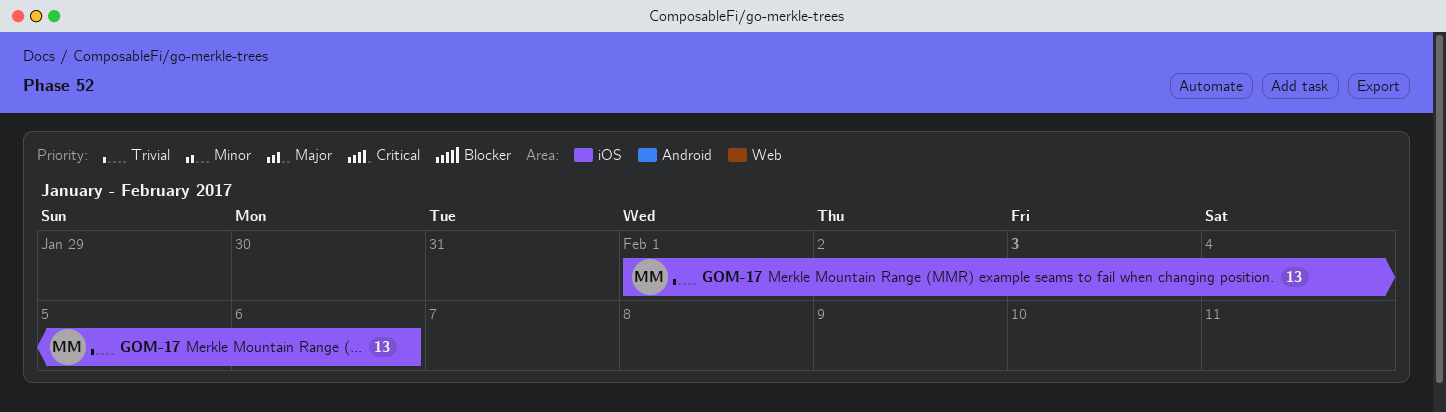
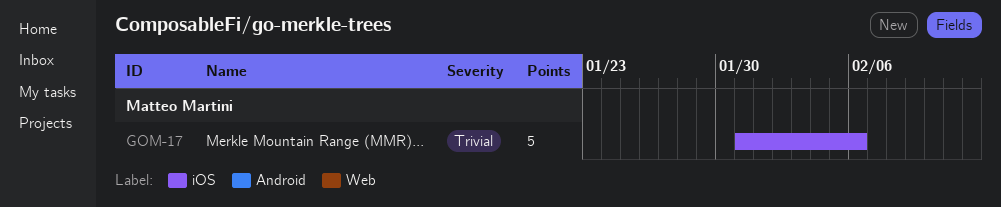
GOM-17, estimate: 13 -> 5
GOM-17, start: Feb 1 -> Jan 31

